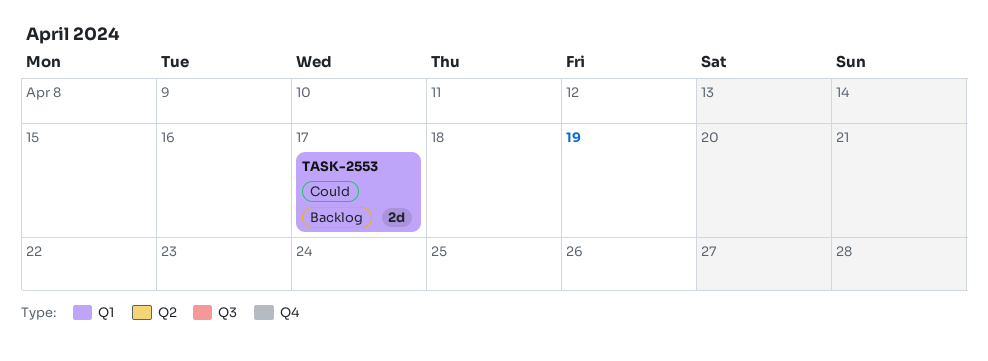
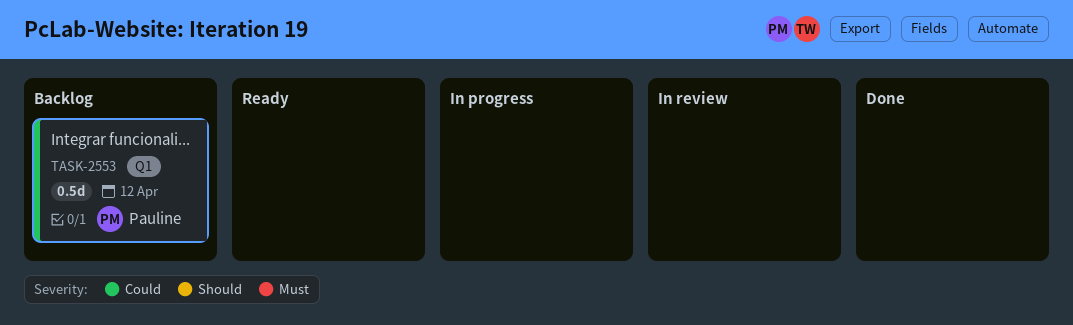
TASK-2553, estimate: 2d -> 0.5d
TASK-2553, due: Apr 17 -> Apr 12

